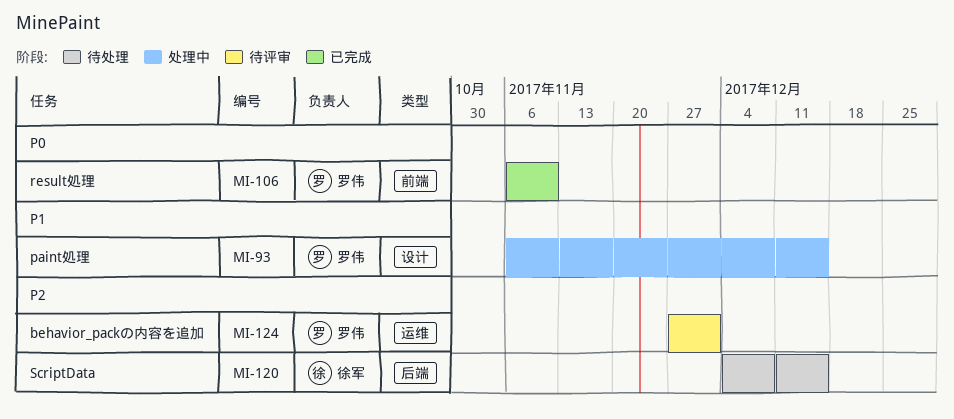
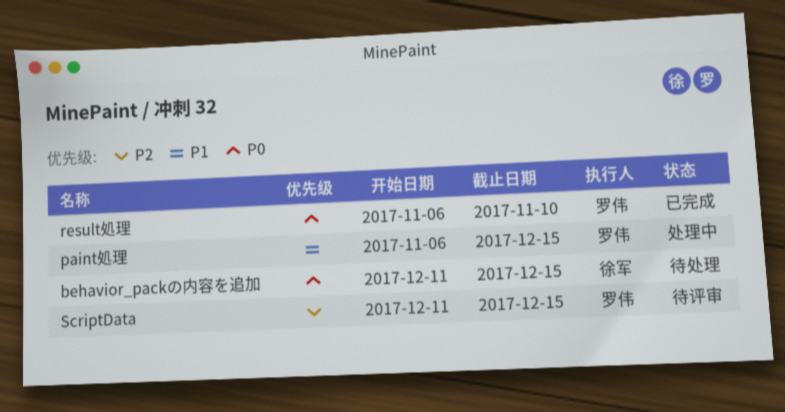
behavior_packの内容を追加, status: 待评审 -> 待处理
behavior_packの内容を追加, owner: 罗伟 -> 徐军
behavior_packの内容を追加, priority: P2 -> P0
behavior_packの内容を追加, start: Nov 27 -> Dec 11
behavior_packの内容を追加, due: Dec 1 -> Dec 15
ScriptData, status: 待处理 -> 待评审
ScriptData, owner: 徐军 -> 罗伟
ScriptData, start: Dec 4 -> Dec 11

